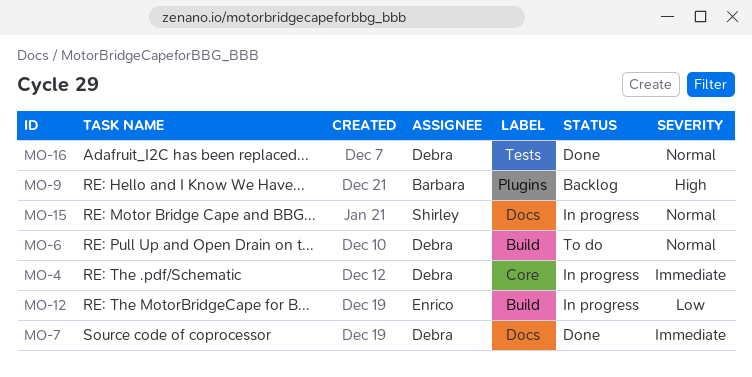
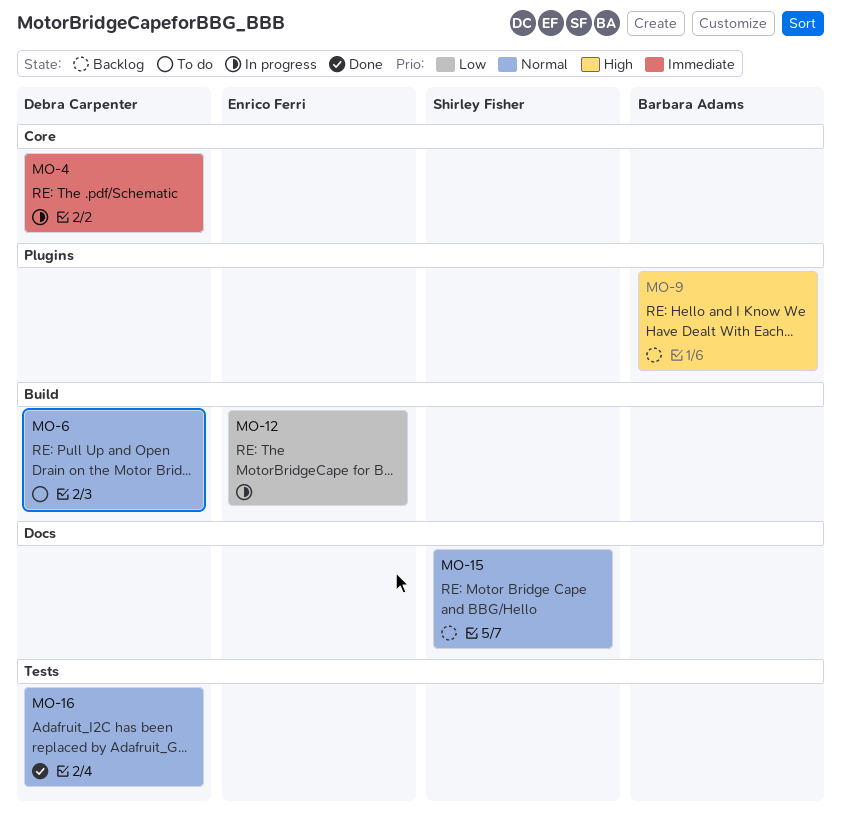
MO-7: present -> none
MO-15, status: In progress -> Backlog

